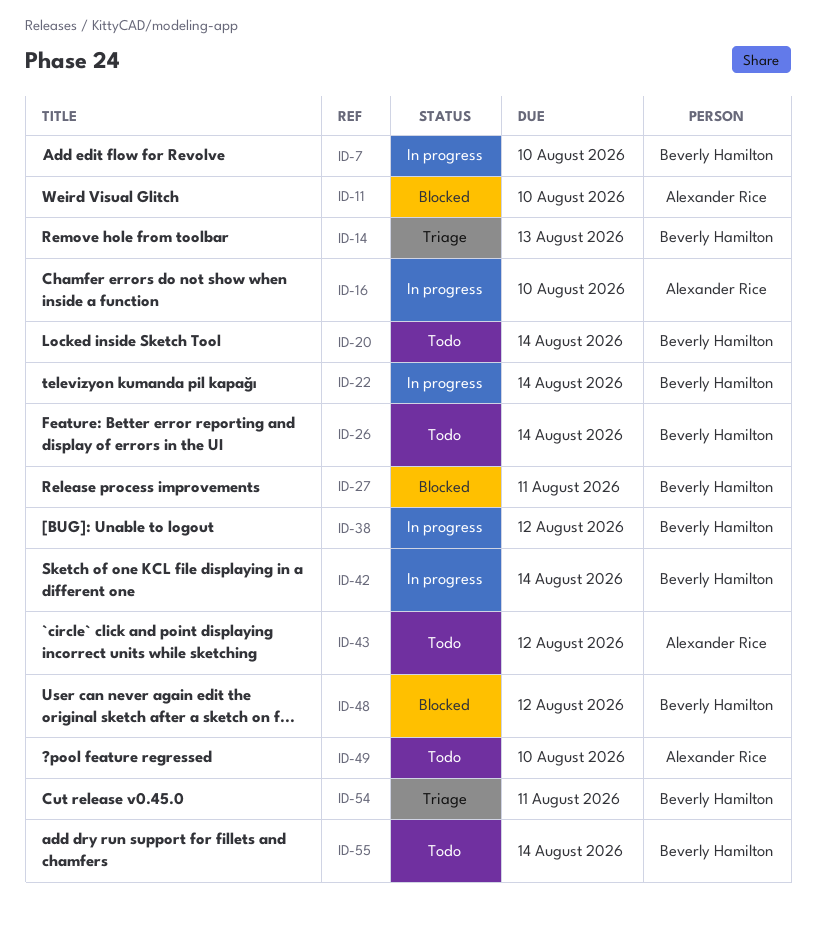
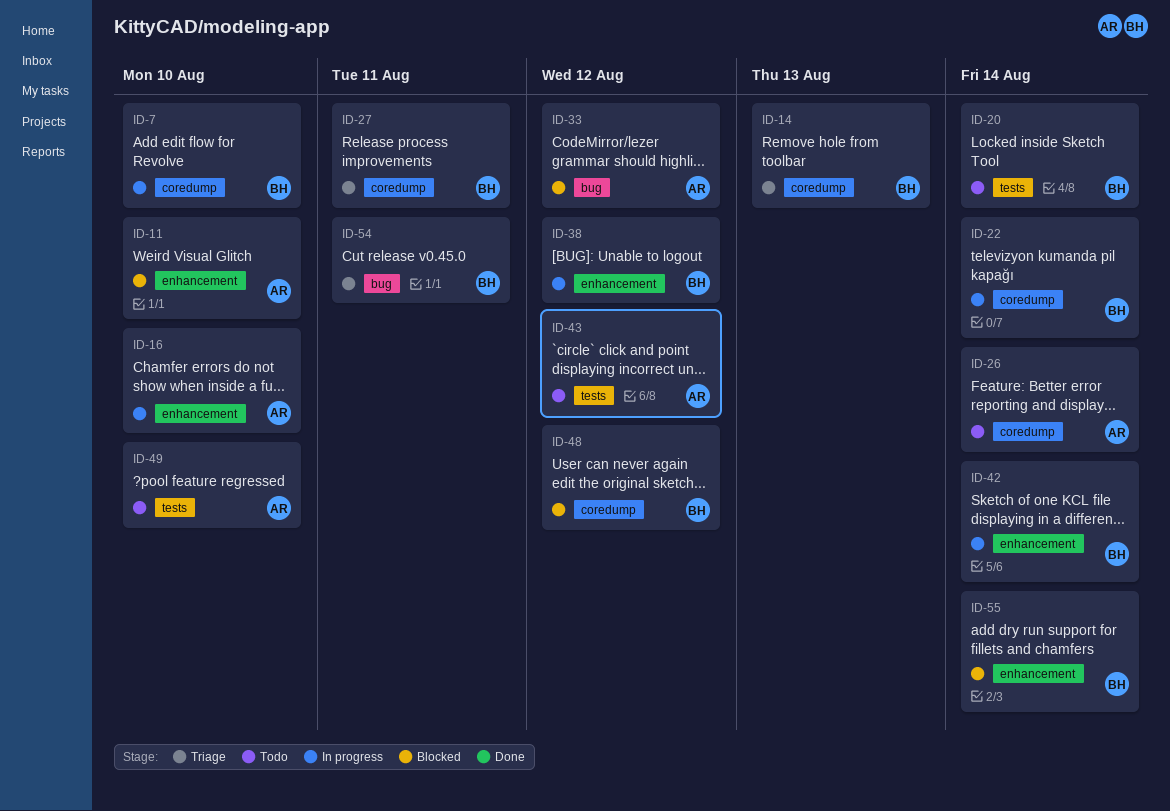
ID-26, owner: Beverly Hamilton -> Alexander Rice
ID-27, status: Blocked -> Triage
ID-33: none -> present
ID-55, status: Todo -> Blocked

